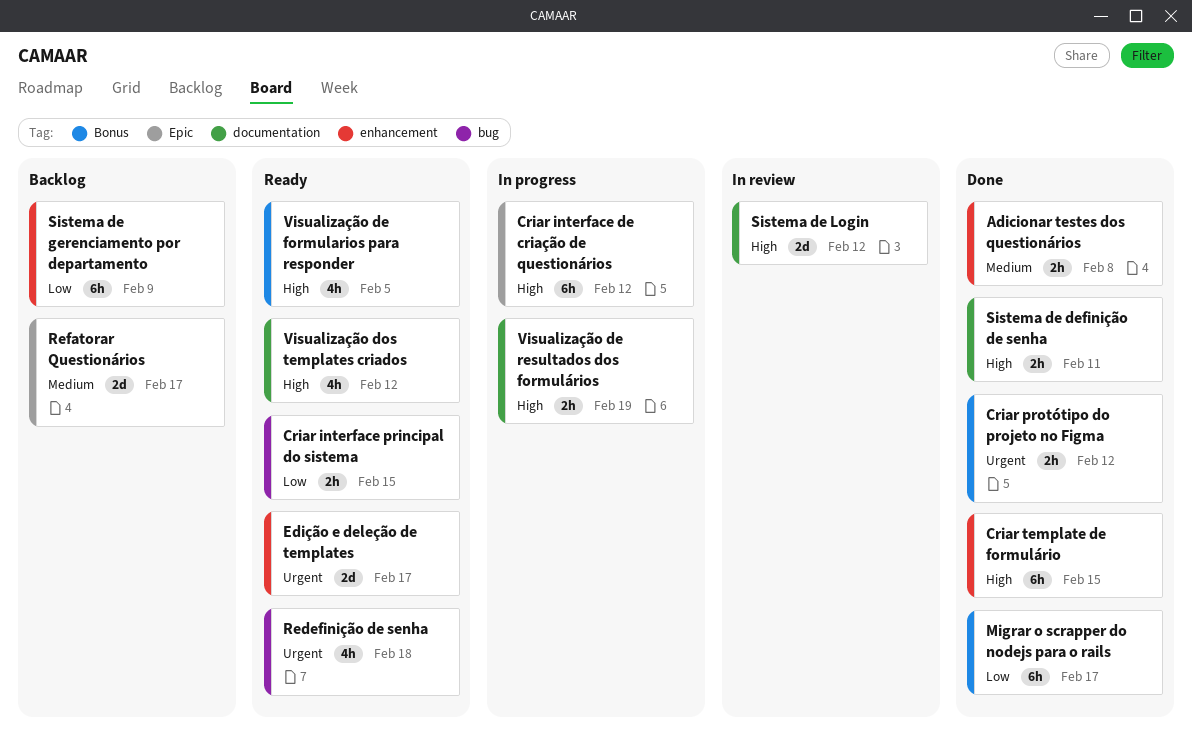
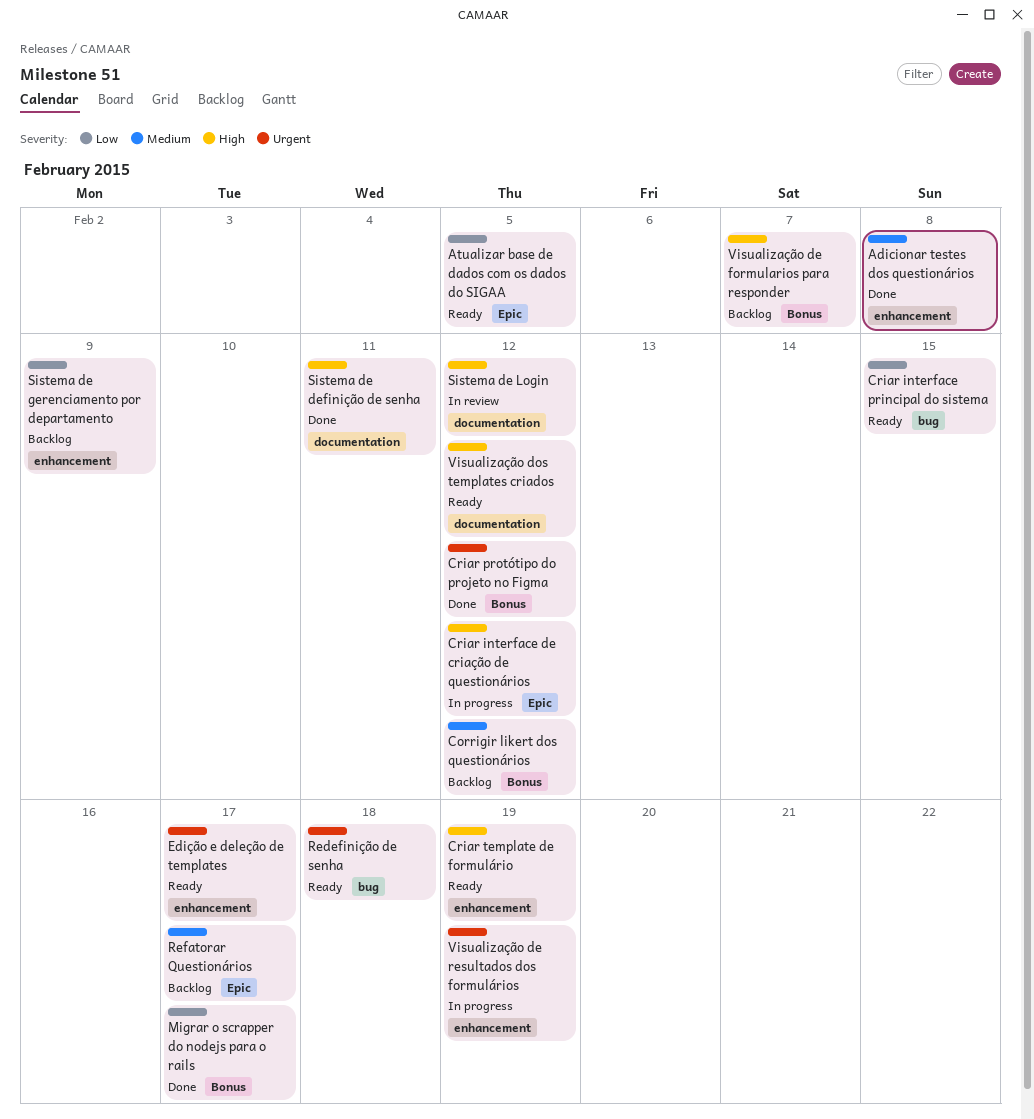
Atualizar base de dados com os dados do SIGAA: none -> present
Corrigir likert dos questionários: none -> present
Criar template de formulário, status: Done -> Ready
Criar template de formulário, due: Feb 15 -> Feb 19
Visualização de formularios para responder, status: Ready -> Backlog
Visualização de formularios para responder, due: Feb 5 -> Feb 7
Visualização de resultados dos formulários, priority: High -> Urgent
Visualização de resultados dos formulários, label: documentation -> enhancement

